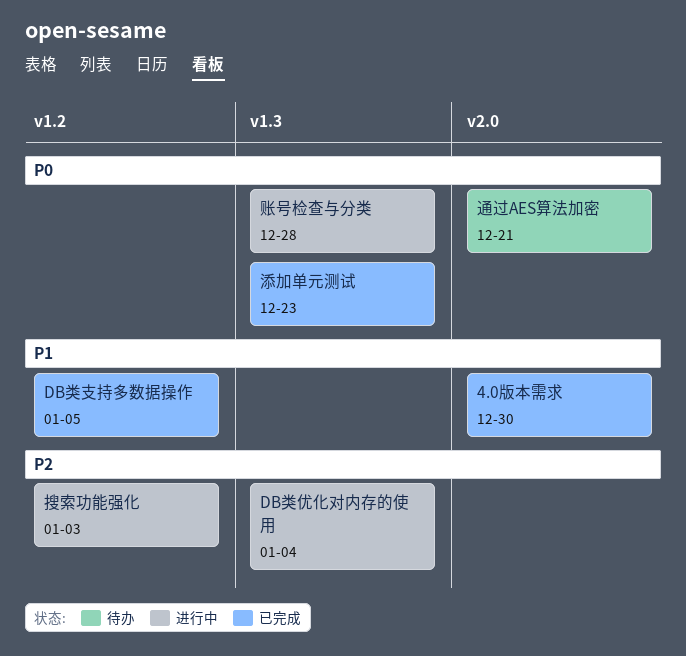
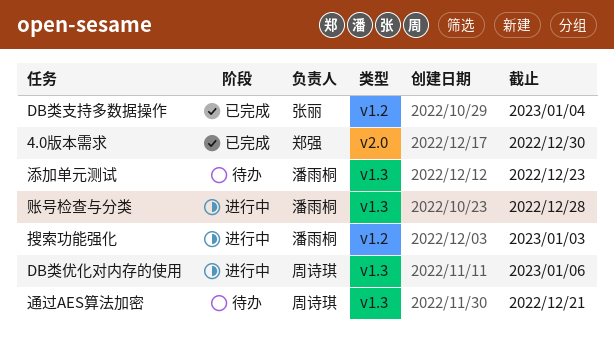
DB类优化对内存的使用, due: Jan 4 -> Jan 6
DB类支持多数据操作, due: Jan 5 -> Jan 4
添加单元测试, status: 已完成 -> 待办
通过AES算法加密, label: v2.0 -> v1.3

